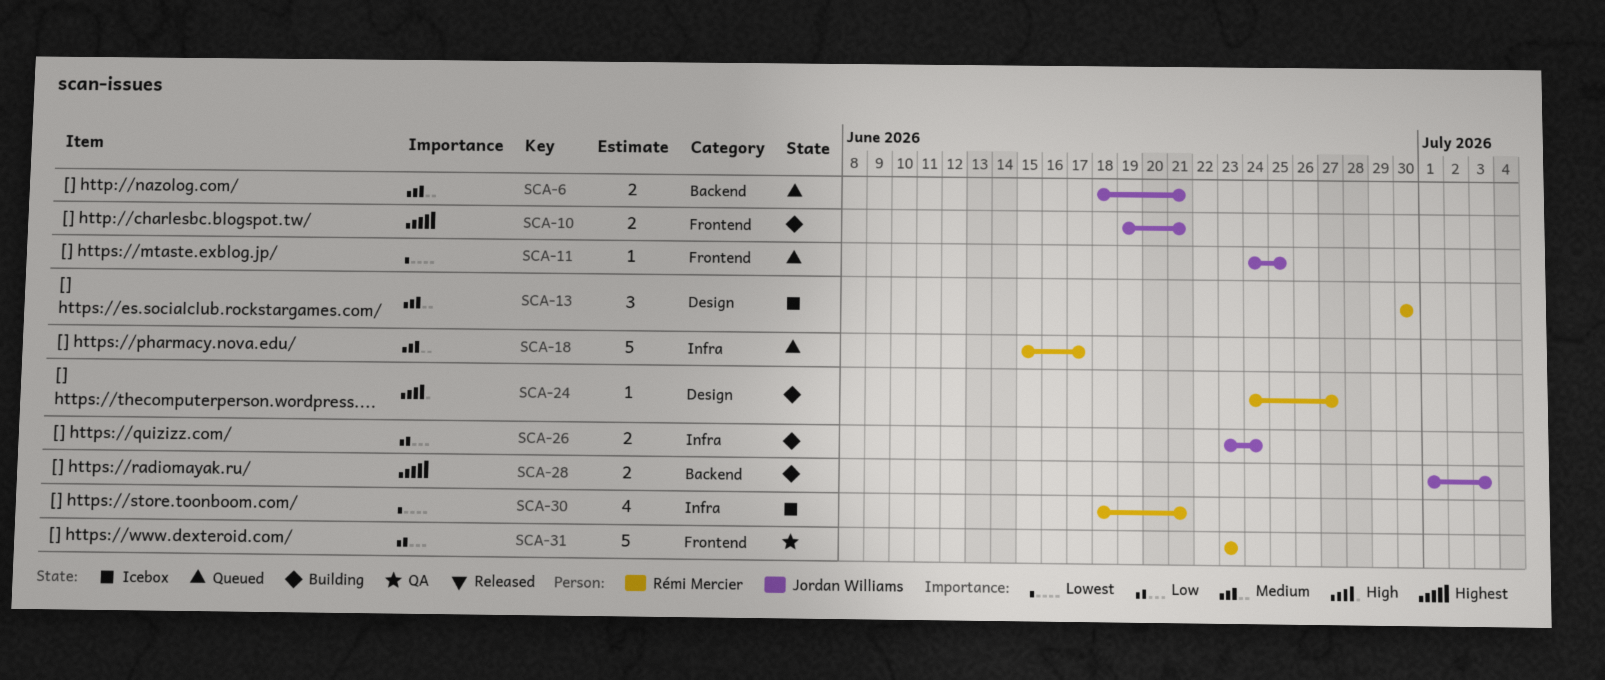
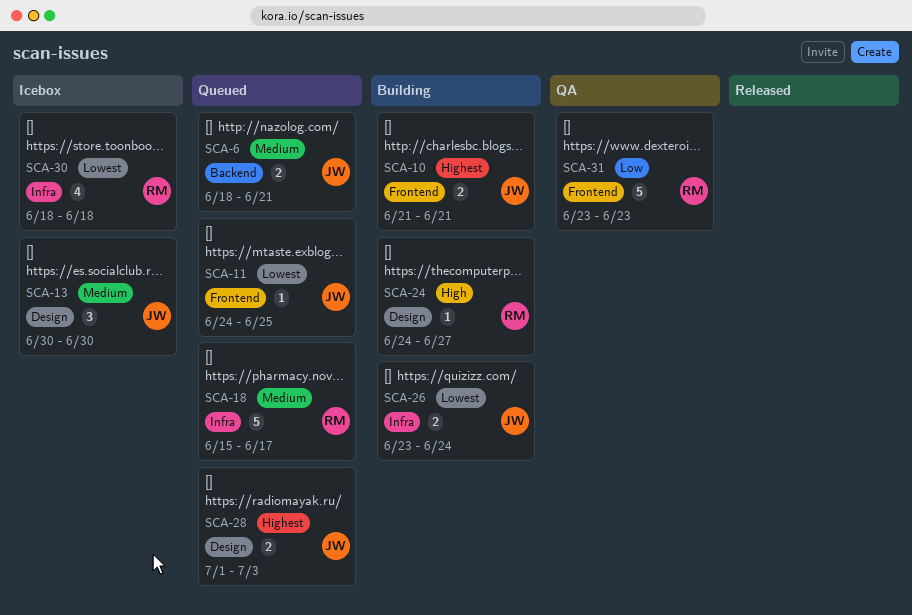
SCA-10, start: Jun 19 -> Jun 21
SCA-13, owner: Rémi Mercier -> Jordan Williams
SCA-26, priority: Low -> Lowest
SCA-28, status: Building -> Queued
SCA-28, label: Backend -> Design
SCA-30, due: Jun 21 -> Jun 18

